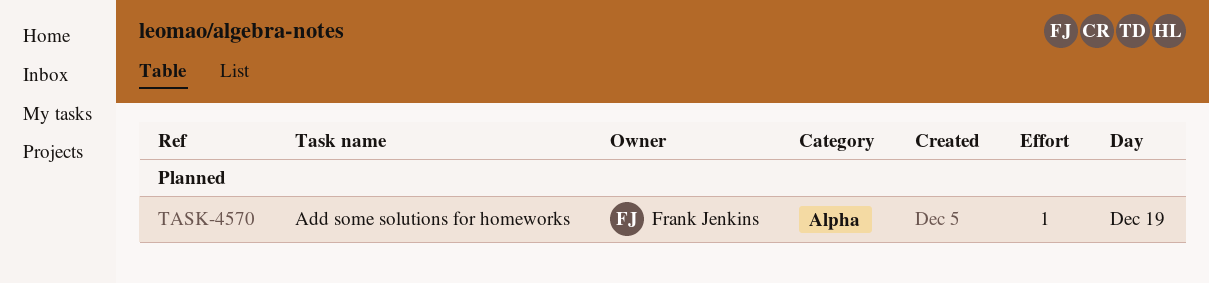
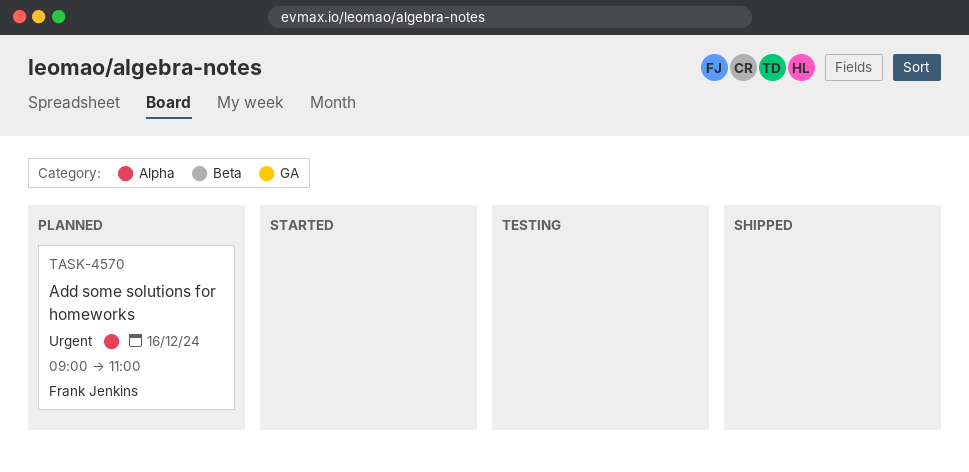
TASK-4570, day: Dec 19 -> Dec 16

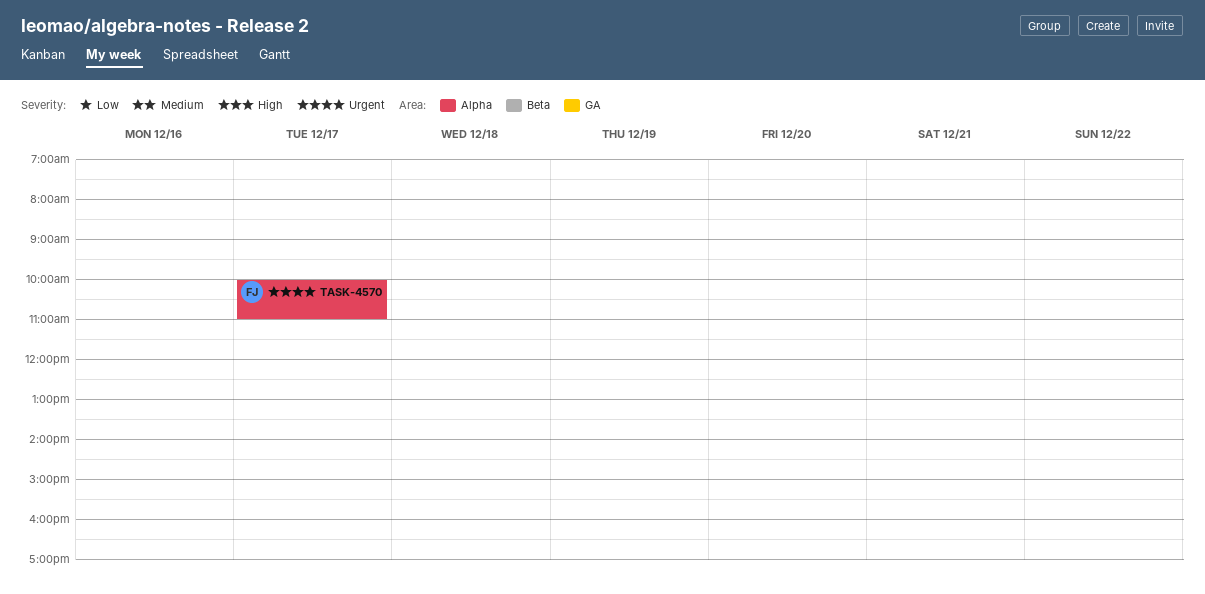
TASK-4570, day: Dec 16 -> Dec 17
TASK-4570, begins: 09:00 -> 10:00

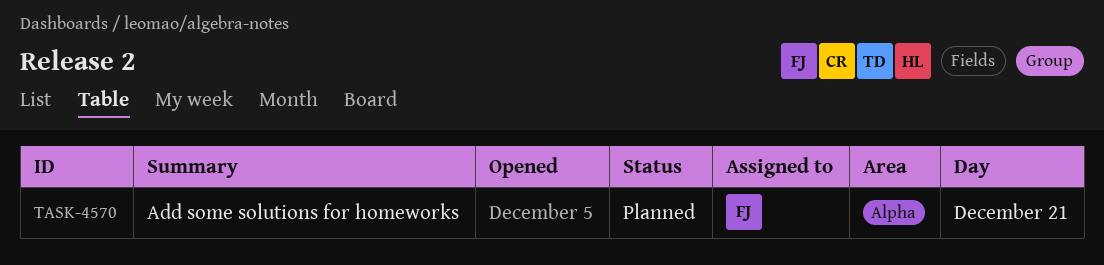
TASK-4570, day: Dec 17 -> Dec 21

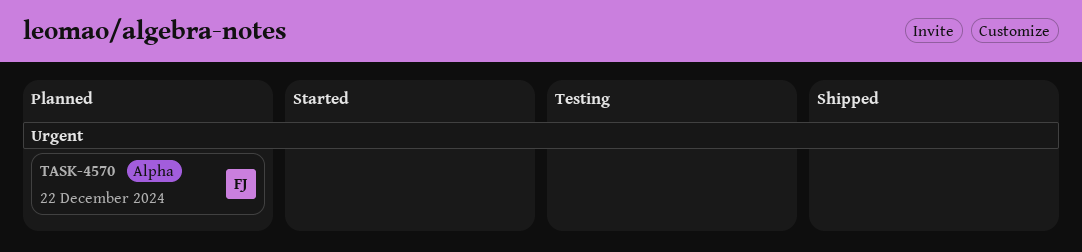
TASK-4570, day: Dec 21 -> Dec 22

